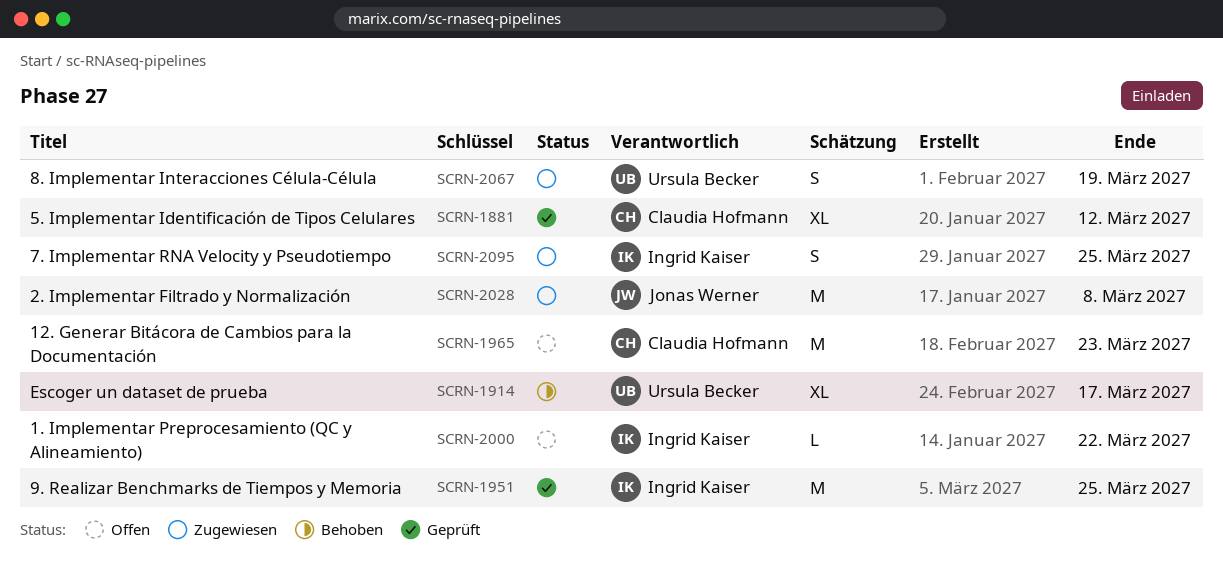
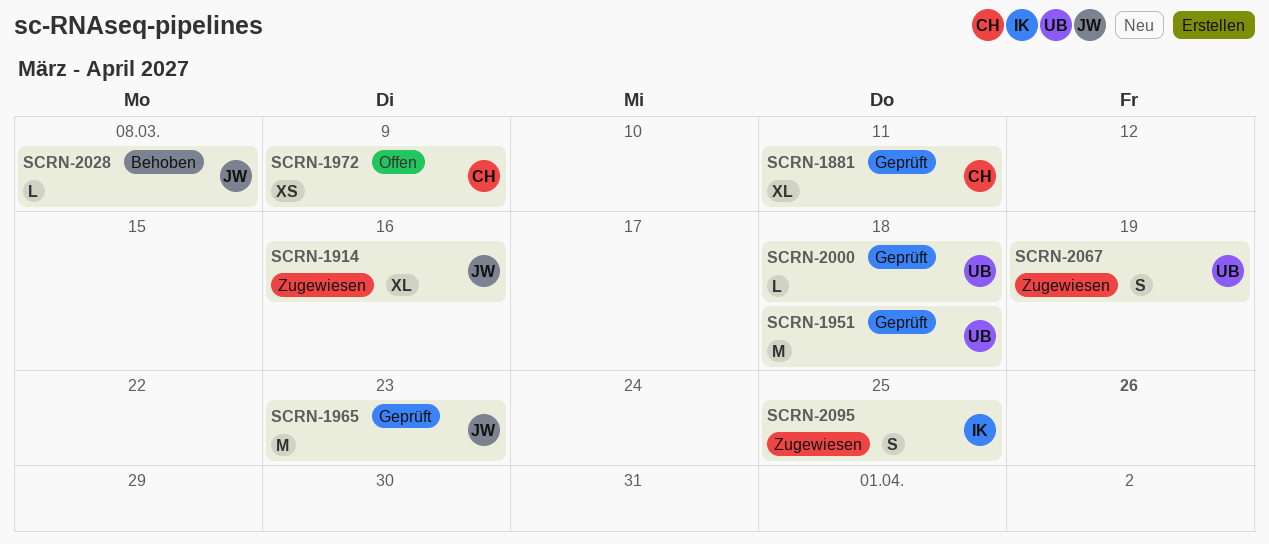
SCRN-1881, due: Mar 12 -> Mar 11
SCRN-1914, status: Behoben -> Zugewiesen
SCRN-1914, owner: Ursula Becker -> Jonas Werner
SCRN-1914, due: Mar 17 -> Mar 16
SCRN-1951, owner: Ingrid Kaiser -> Ursula Becker
SCRN-1951, due: Mar 25 -> Mar 18
SCRN-1965, status: Offen -> Geprüft
SCRN-1965, owner: Claudia Hofmann -> Jonas Werner
SCRN-1972: none -> present
SCRN-2000, status: Offen -> Geprüft
SCRN-2000, owner: Ingrid Kaiser -> Ursula Becker
SCRN-2000, due: Mar 22 -> Mar 18
SCRN-2028, status: Zugewiesen -> Behoben
SCRN-2028, estimate: M -> L

